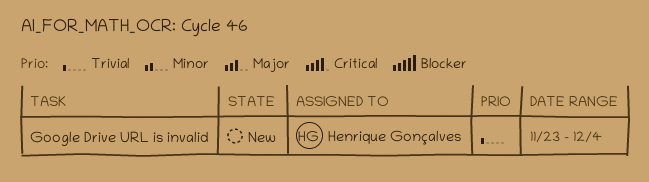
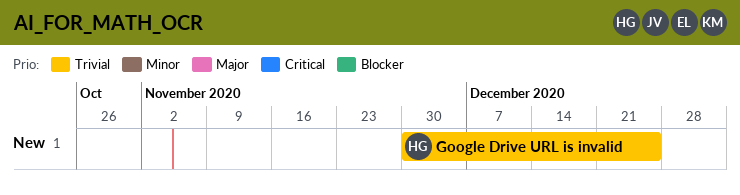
Google Drive URL is invalid, start: Nov 23 -> Nov 30
Google Drive URL is invalid, due: Dec 4 -> Dec 25

